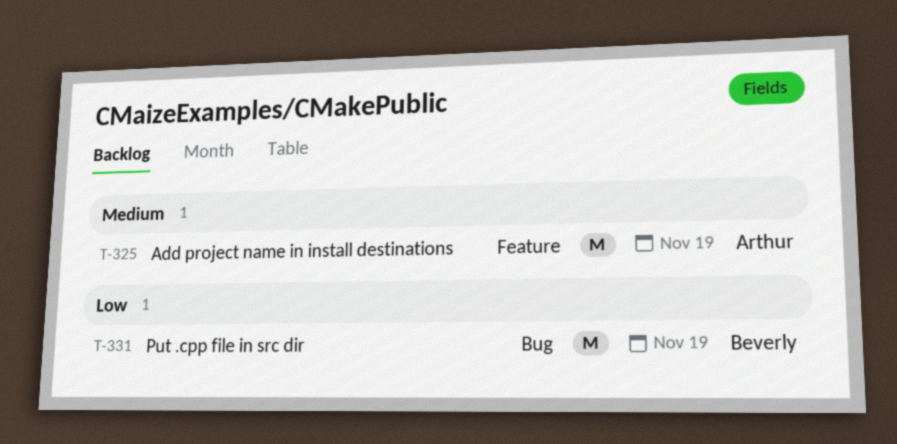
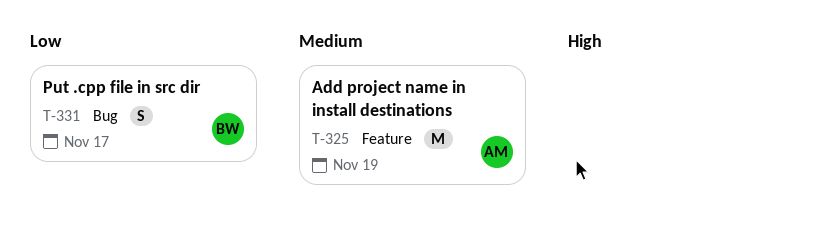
T-331, estimate: M -> S
T-331, due: Nov 19 -> Nov 17

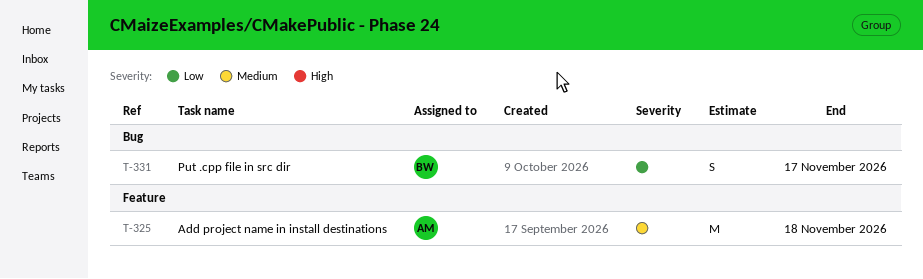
T-325, due: Nov 19 -> Nov 18

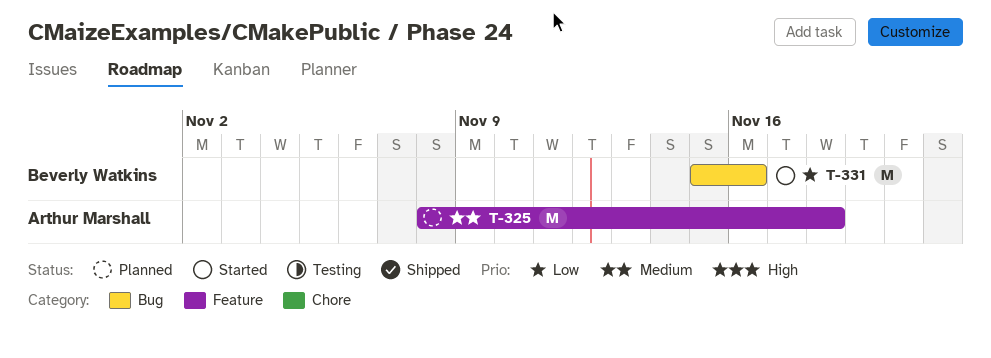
T-331, estimate: S -> M
T-331, due: Nov 17 -> Nov 16

